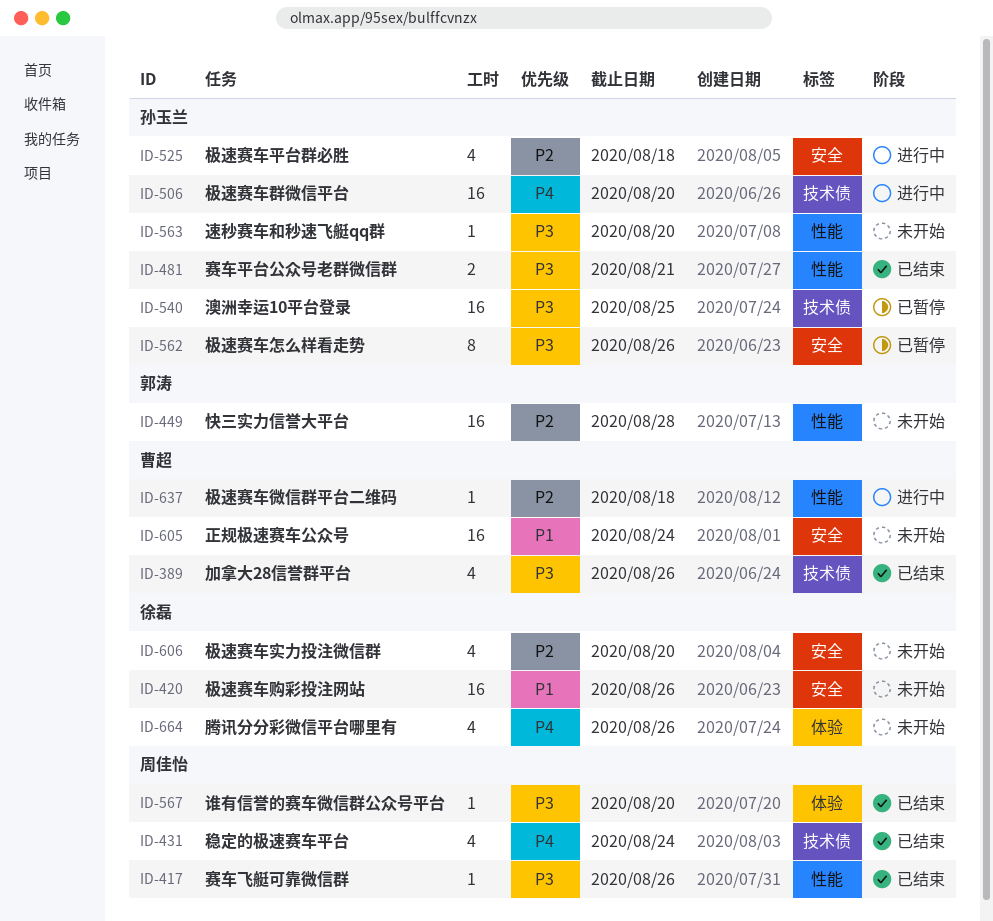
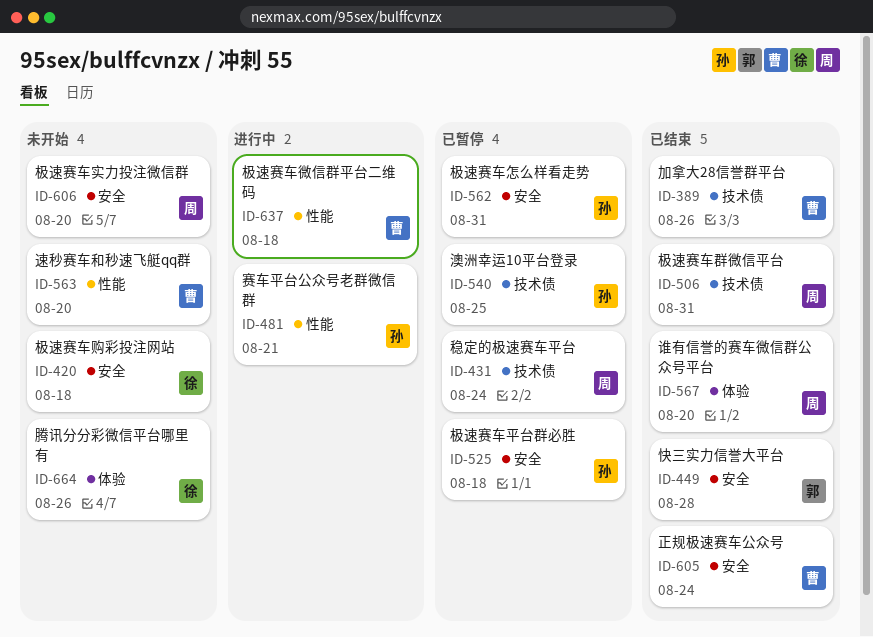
ID-417: present -> none
ID-420, due: Aug 26 -> Aug 18
ID-431, status: 已结束 -> 已暂停
ID-449, status: 未开始 -> 已结束
ID-449, label: 性能 -> 安全
ID-481, status: 已结束 -> 进行中
ID-506, status: 进行中 -> 已结束
ID-506, owner: 孙玉兰 -> 周佳怡
ID-506, due: Aug 20 -> Aug 31
ID-525, status: 进行中 -> 已暂停
ID-562, due: Aug 26 -> Aug 31
ID-563, owner: 孙玉兰 -> 曹超
ID-605, status: 未开始 -> 已结束
ID-606, owner: 徐磊 -> 周佳怡

